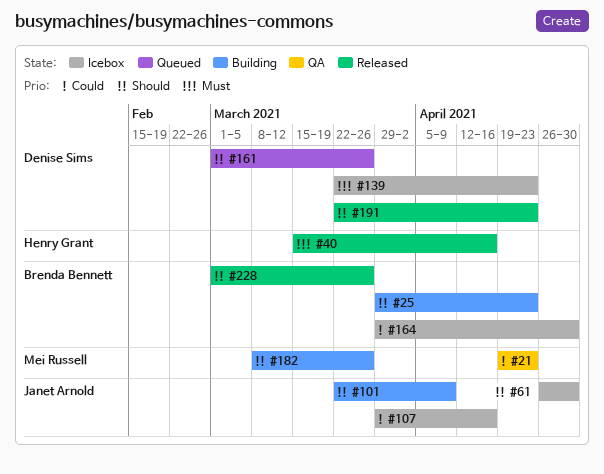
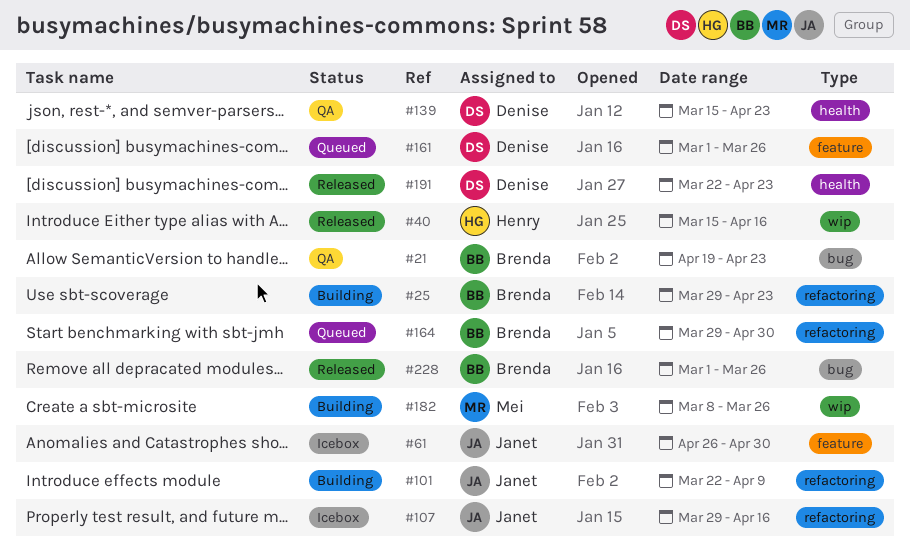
#21, owner: Mei Russell -> Brenda Bennett
#139, status: Icebox -> QA
#139, start: Mar 22 -> Mar 15
#164, status: Icebox -> Queued

